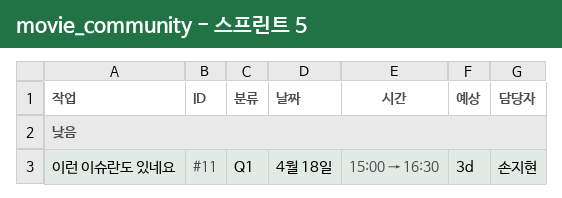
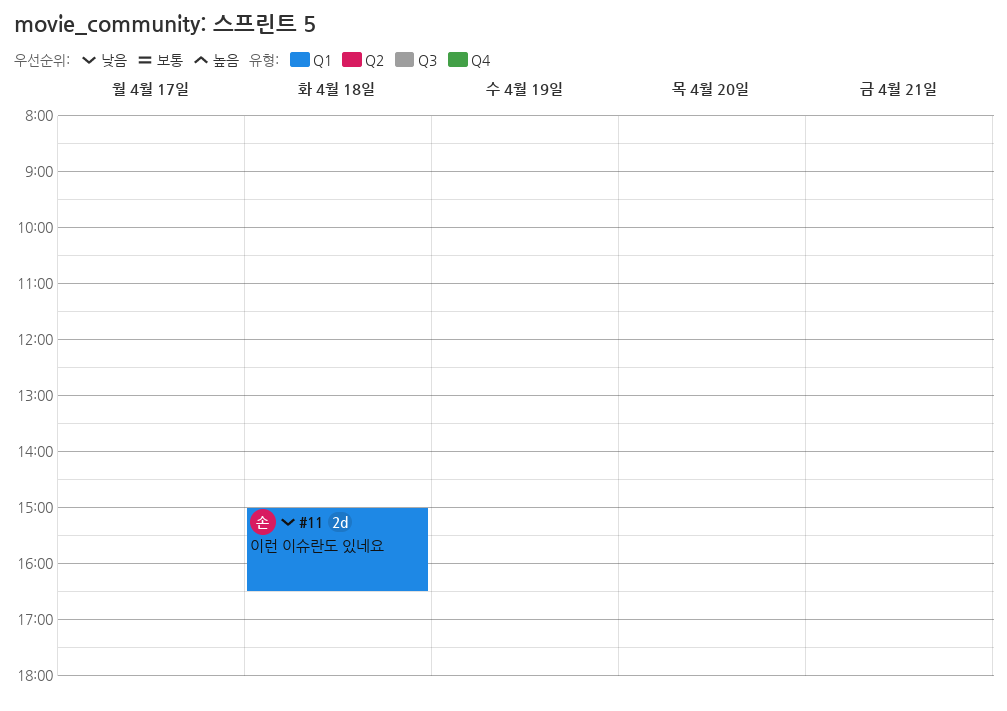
#11, estimate: 3d -> 2d

